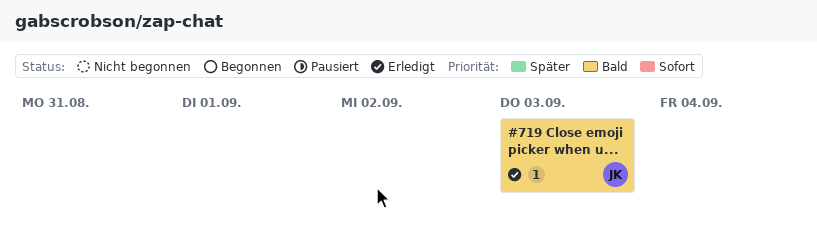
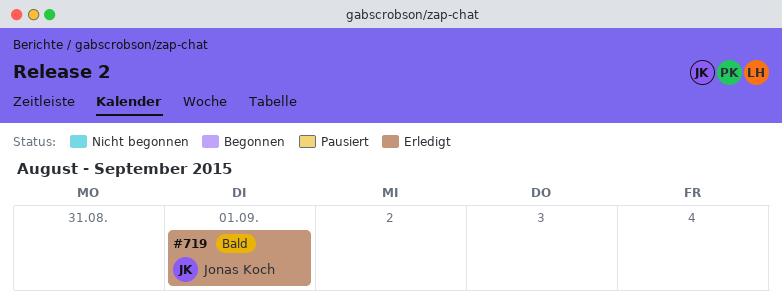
#719, due: Sep 3 -> Sep 1

